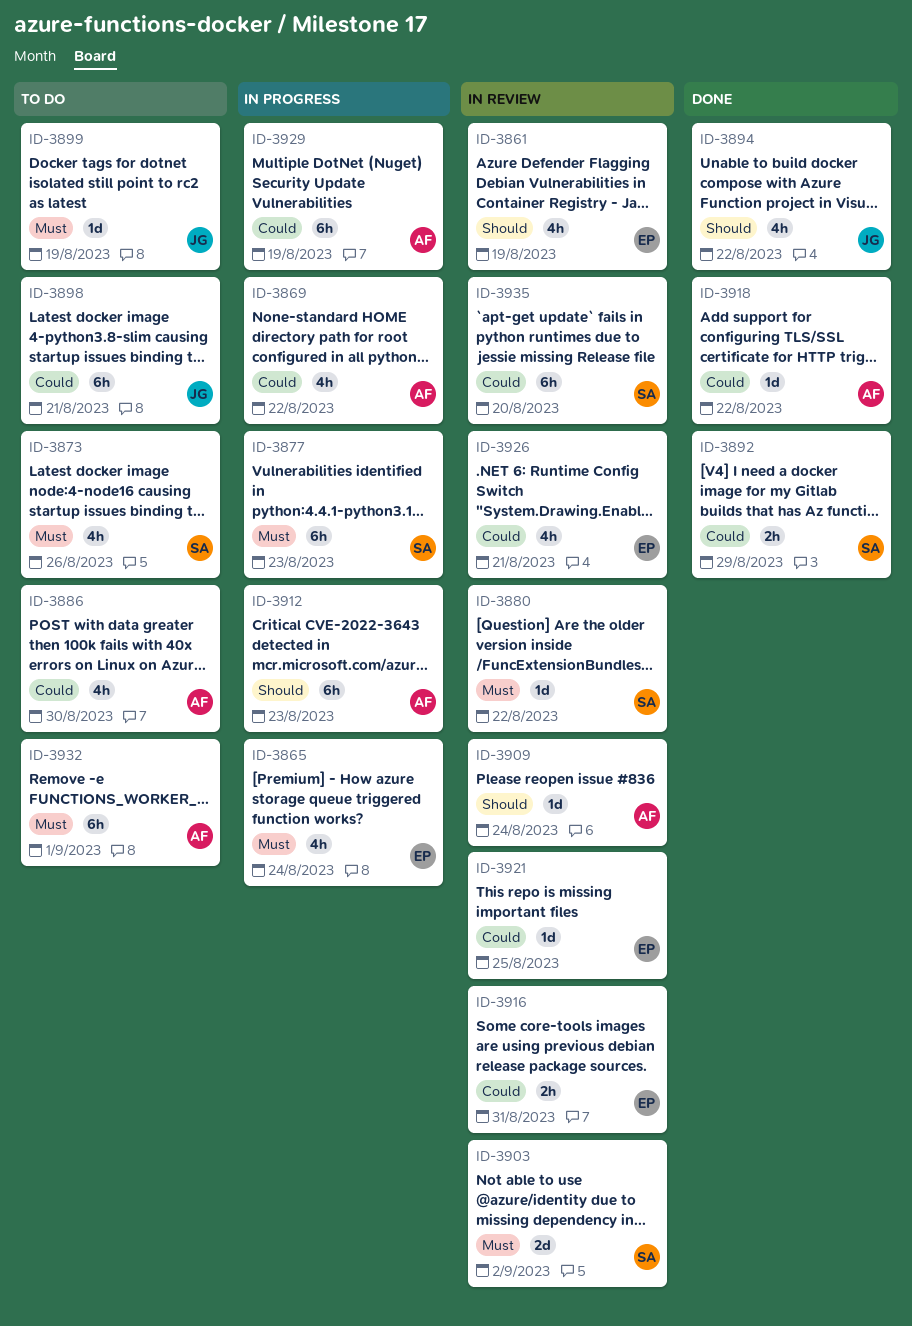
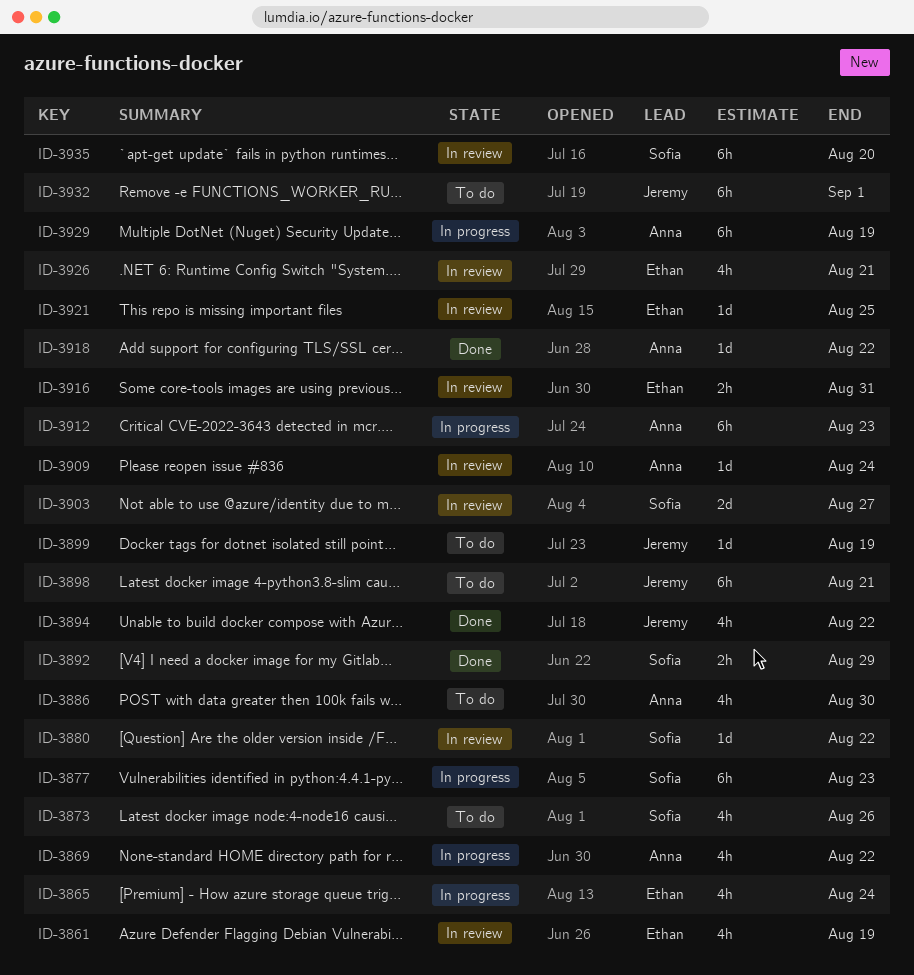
ID-3903, due: Sep 2 -> Aug 27
ID-3932, owner: Anna -> Jeremy

